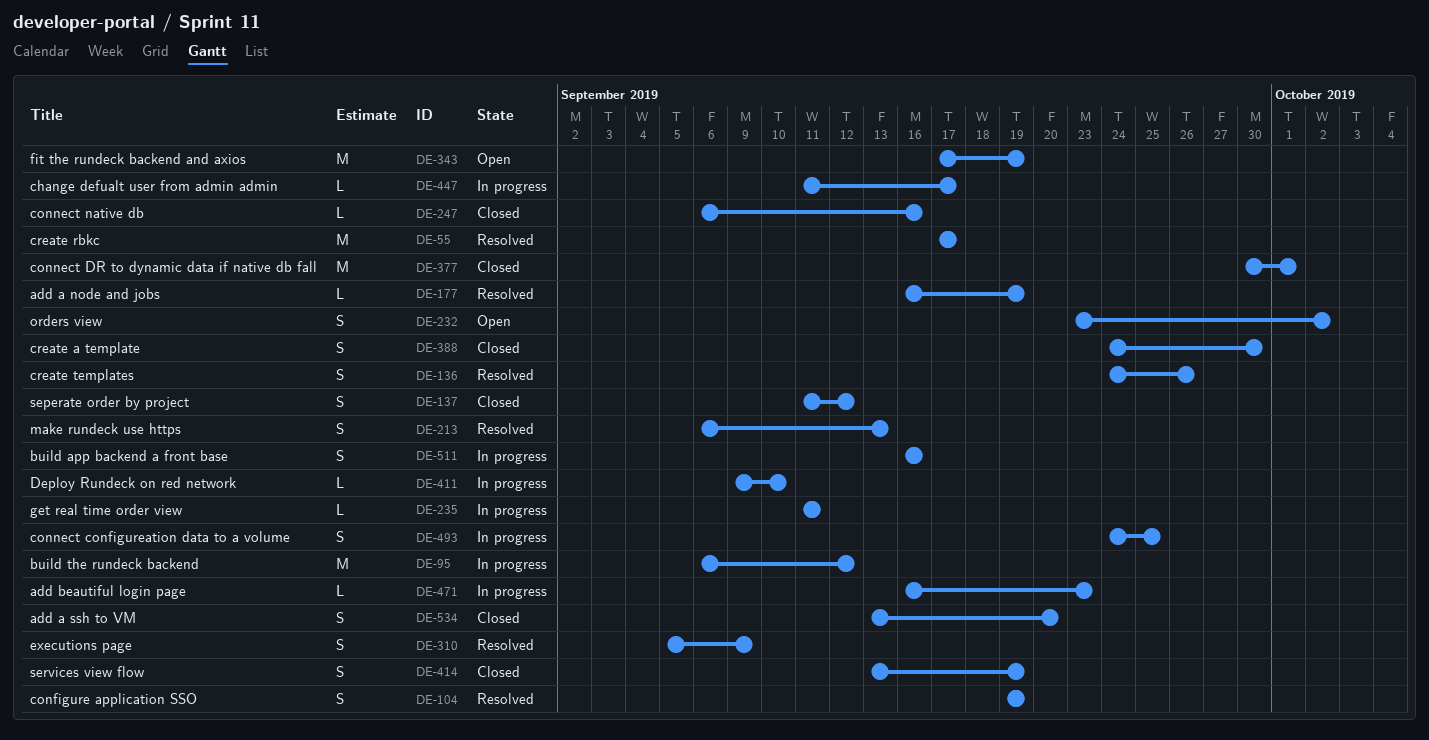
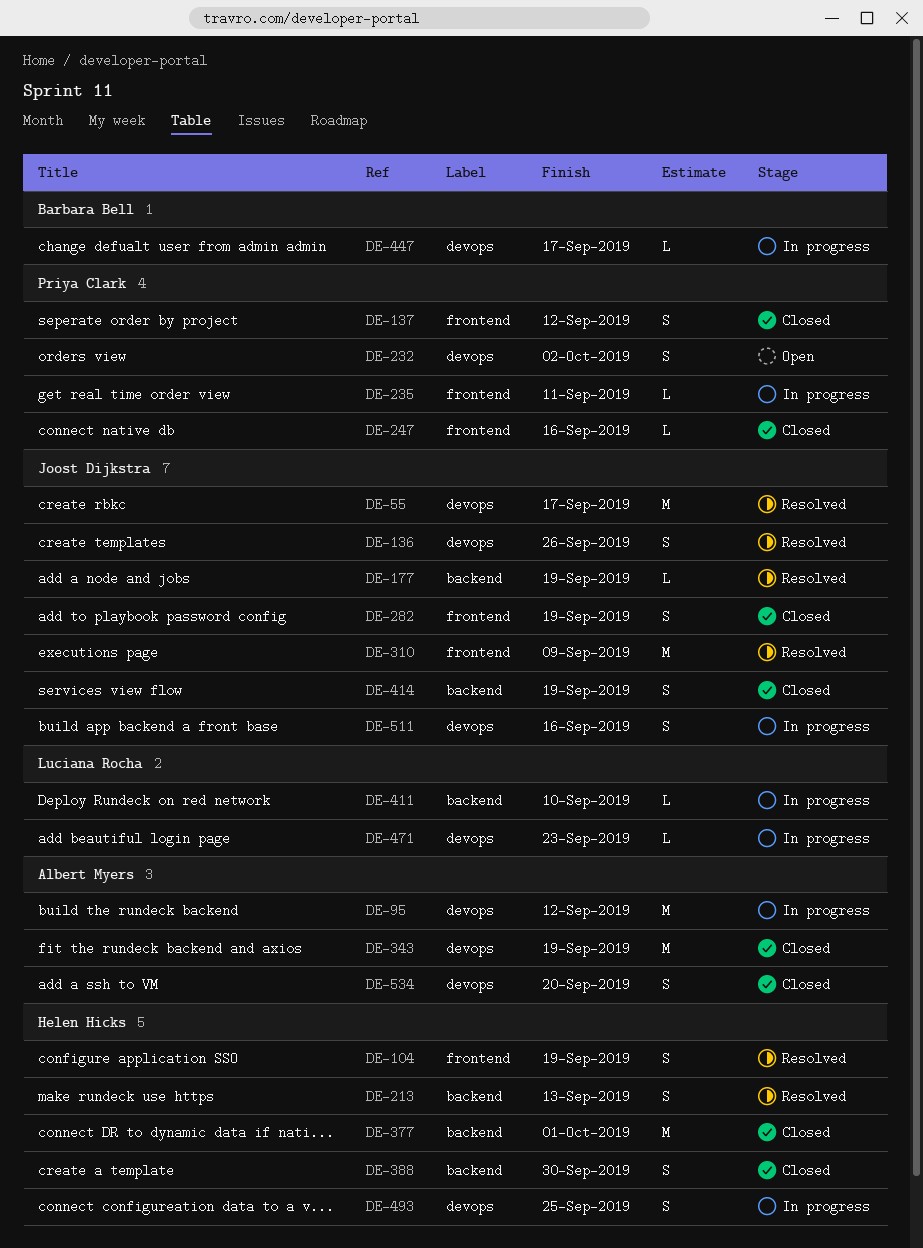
DE-282: none -> present
DE-310, estimate: S -> M
DE-343, status: Open -> Closed

